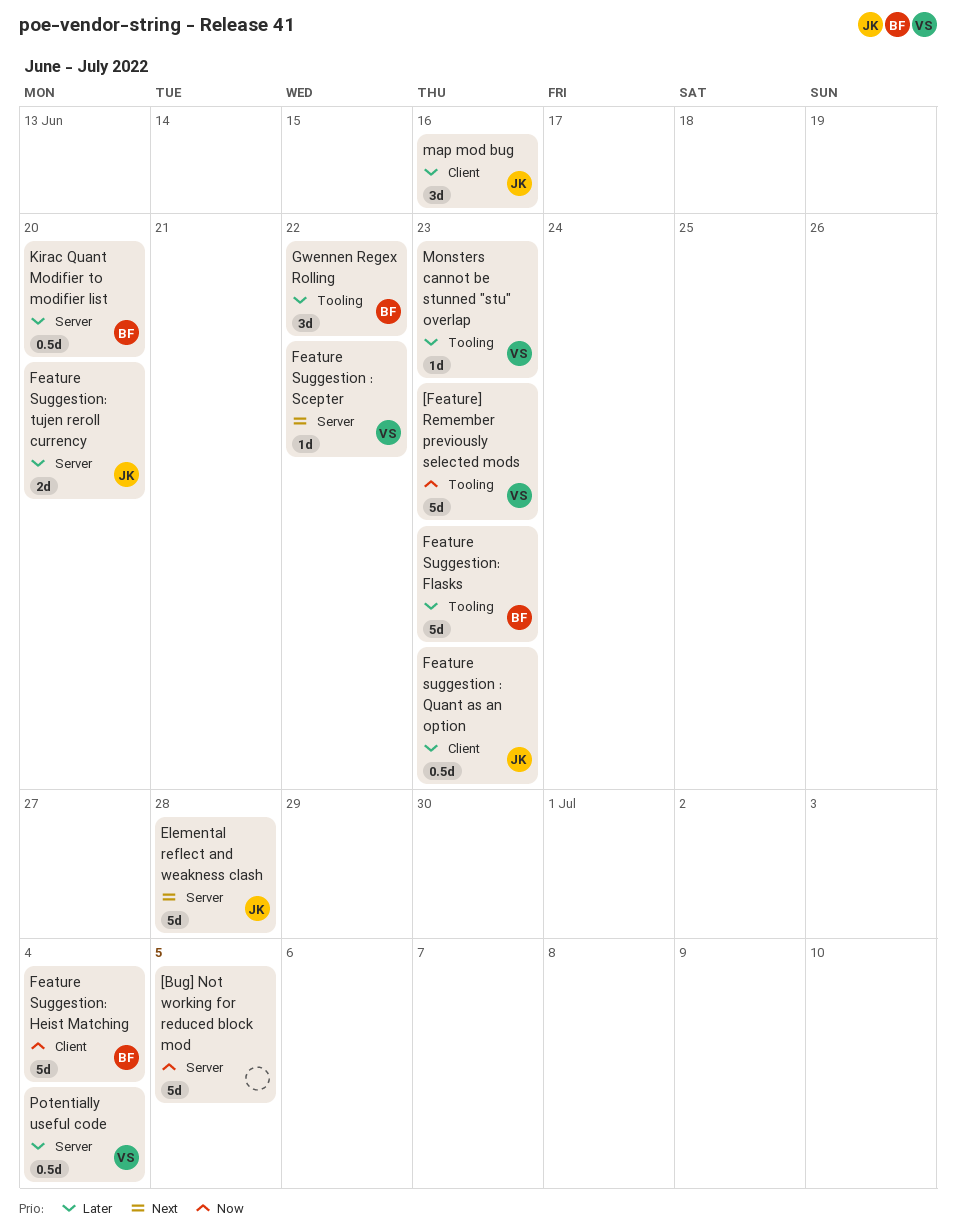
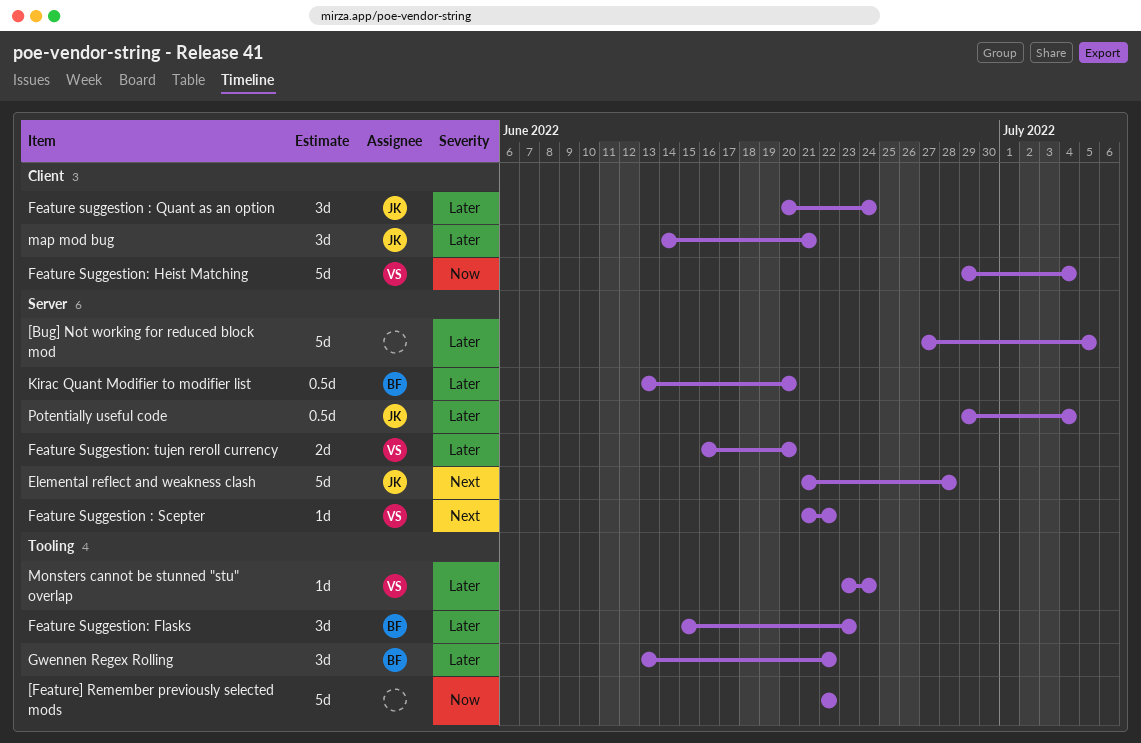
[Bug] Not working for reduced block mod, priority: Now -> Later
[Feature] Remember previously selected mods, owner: VS -> none
[Feature] Remember previously selected mods, due: Jun 23 -> Jun 22
Feature suggestion : Quant as an option, estimate: 0.5d -> 3d
Feature suggestion : Quant as an option, due: Jun 23 -> Jun 24
Feature Suggestion: Flasks, estimate: 5d -> 3d
Feature Suggestion: Heist Matching, owner: BF -> VS
Feature Suggestion: tujen reroll currency, owner: JK -> VS
map mod bug, due: Jun 16 -> Jun 21
Monsters cannot be stunned "stu" overlap, due: Jun 23 -> Jun 24
Potentially useful code, owner: VS -> JK

